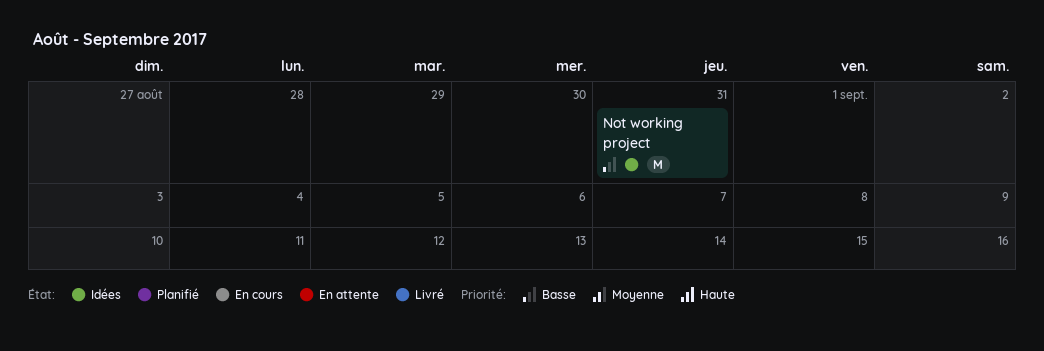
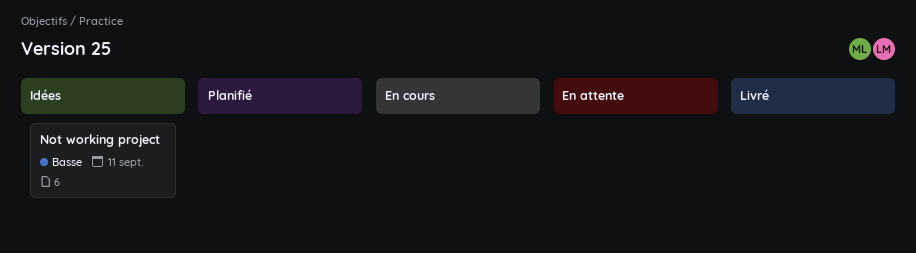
Not working project, due: Aug 31 -> Sep 11

